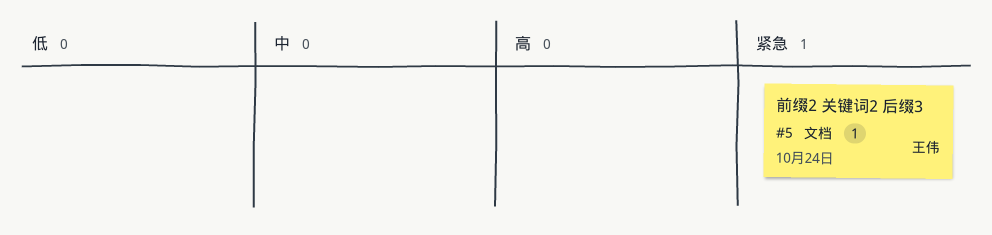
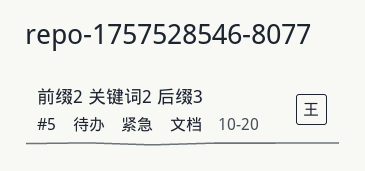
#5, due: Oct 24 -> Oct 20

